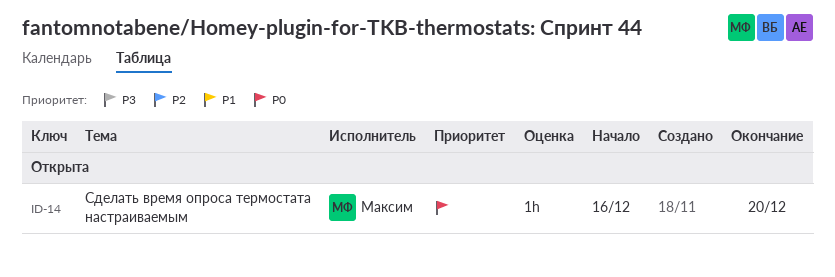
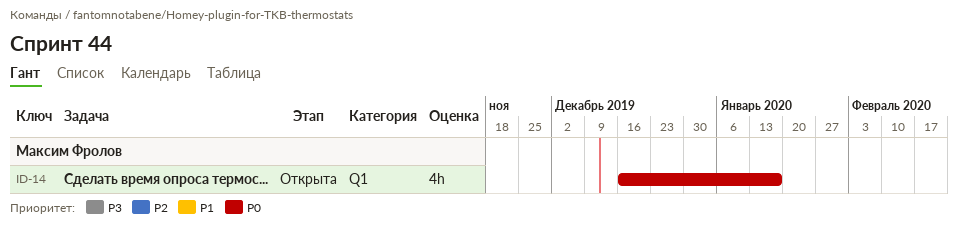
ID-14, estimate: 1h -> 4h
ID-14, due: Dec 20 -> Jan 17

